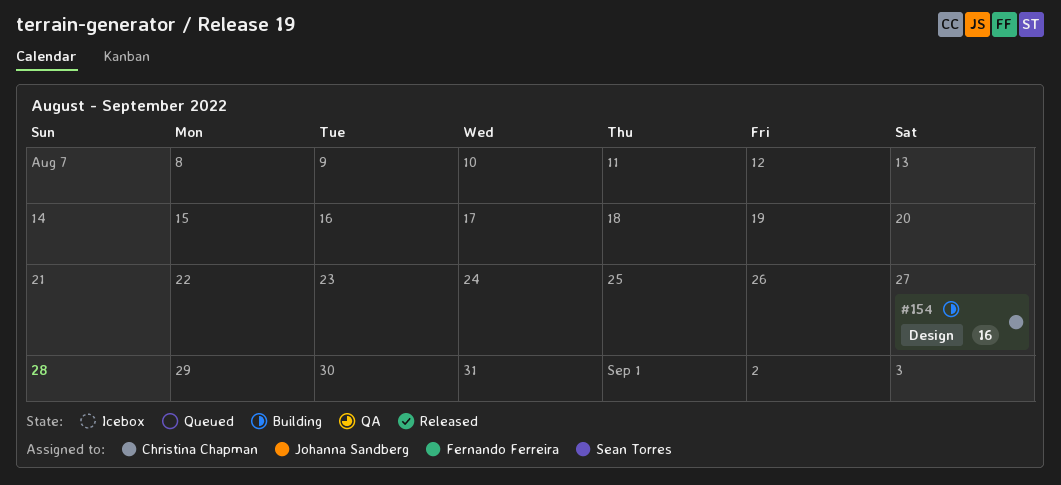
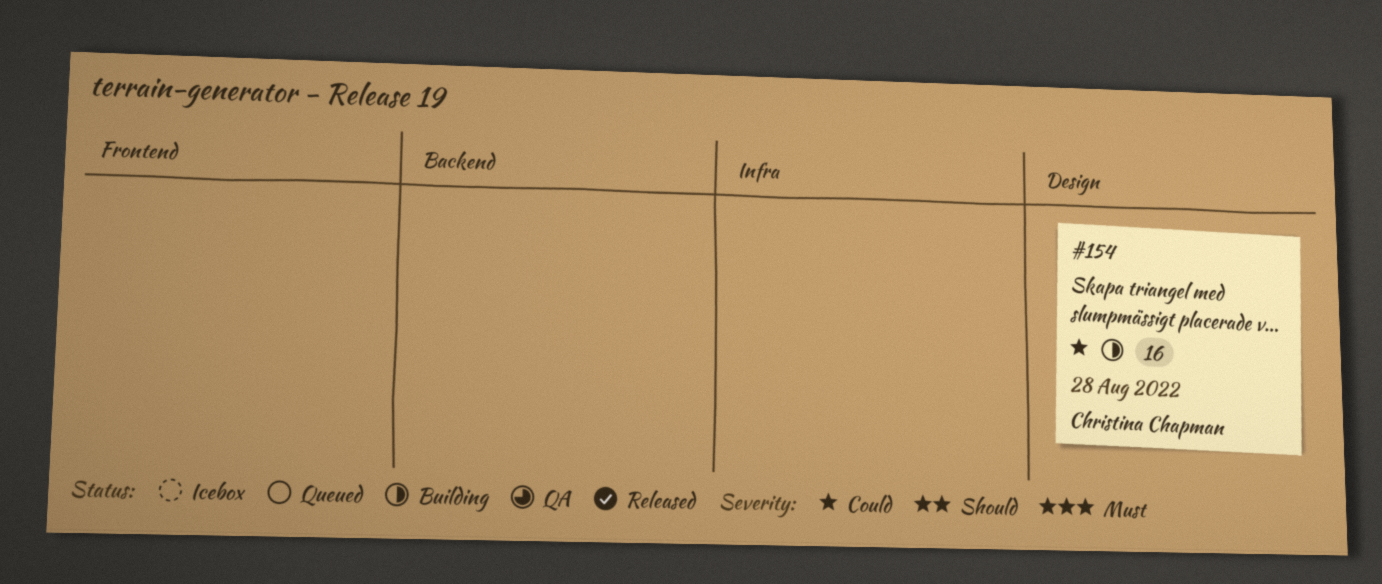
#154, due: Aug 27 -> Aug 28

